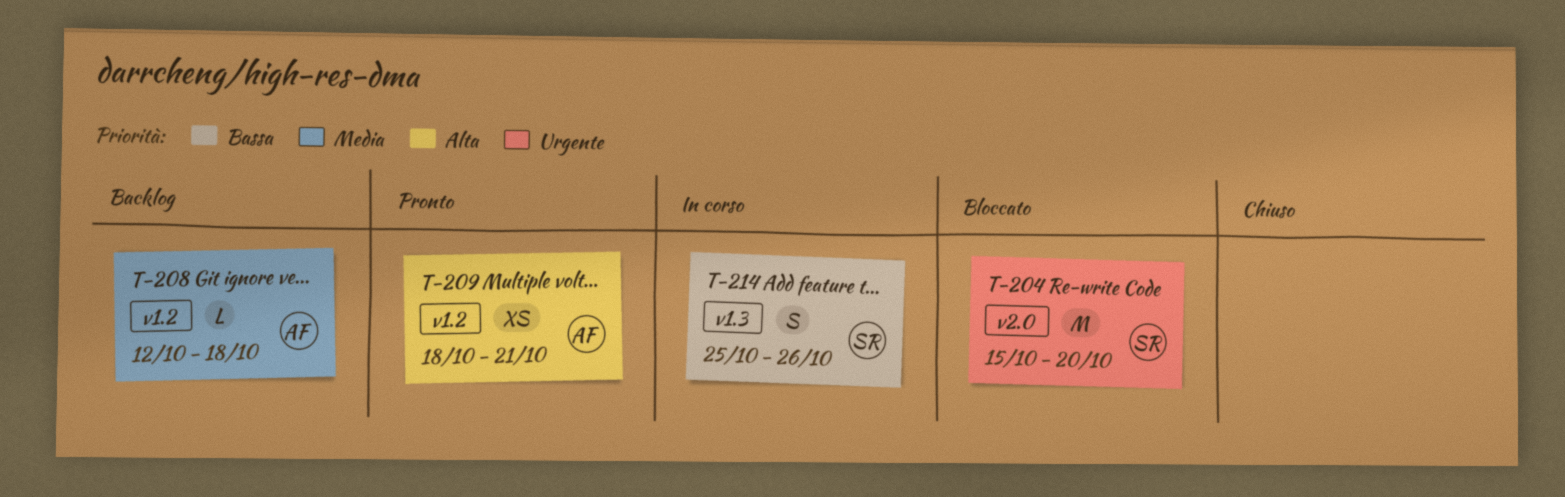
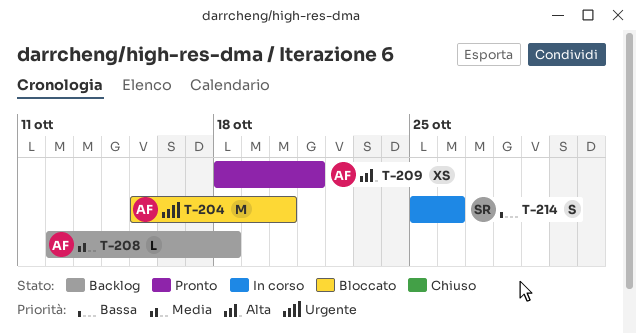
T-204, owner: SR -> AF

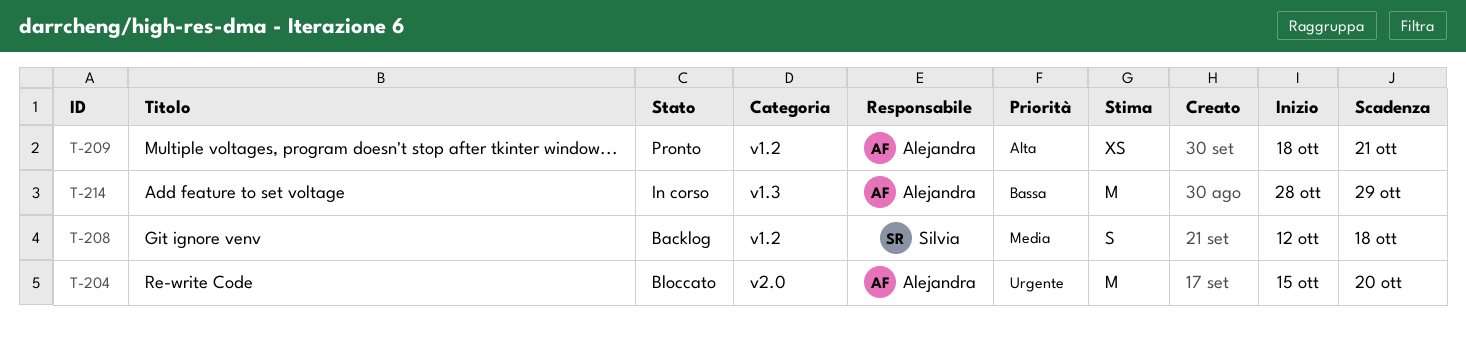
T-208, owner: Alejandra -> Silvia
T-208, estimate: L -> S
T-214, owner: Silvia -> Alejandra
T-214, estimate: S -> M
T-214, start: Oct 25 -> Oct 28
T-214, due: Oct 26 -> Oct 29

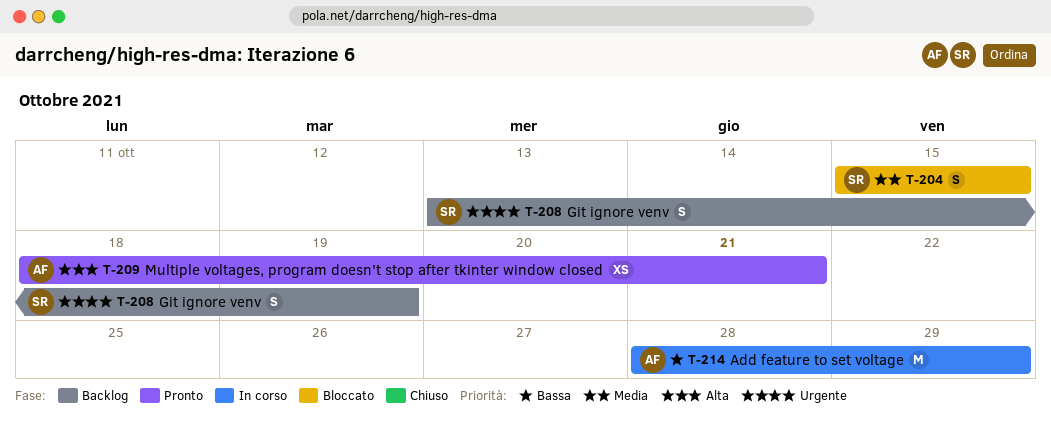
T-204, owner: Alejandra -> Silvia
T-204, priority: Urgente -> Media
T-204, estimate: M -> S
T-204, due: Oct 20 -> Oct 15
T-208, priority: Media -> Urgente
T-208, start: Oct 12 -> Oct 13
T-208, due: Oct 18 -> Oct 19

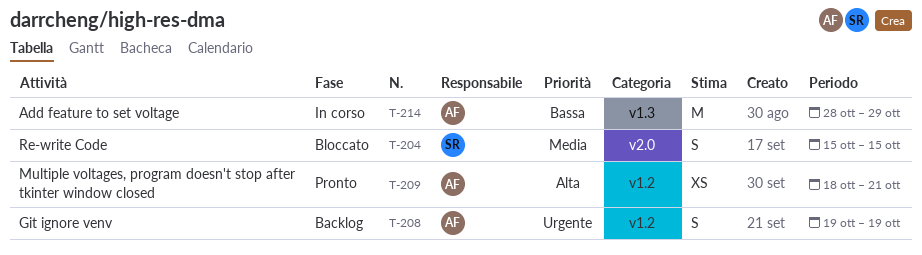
T-208, owner: SR -> AF
T-208, start: Oct 13 -> Oct 19

